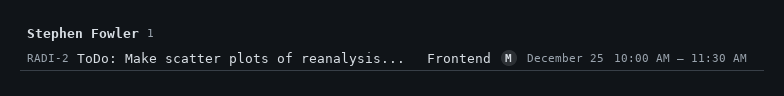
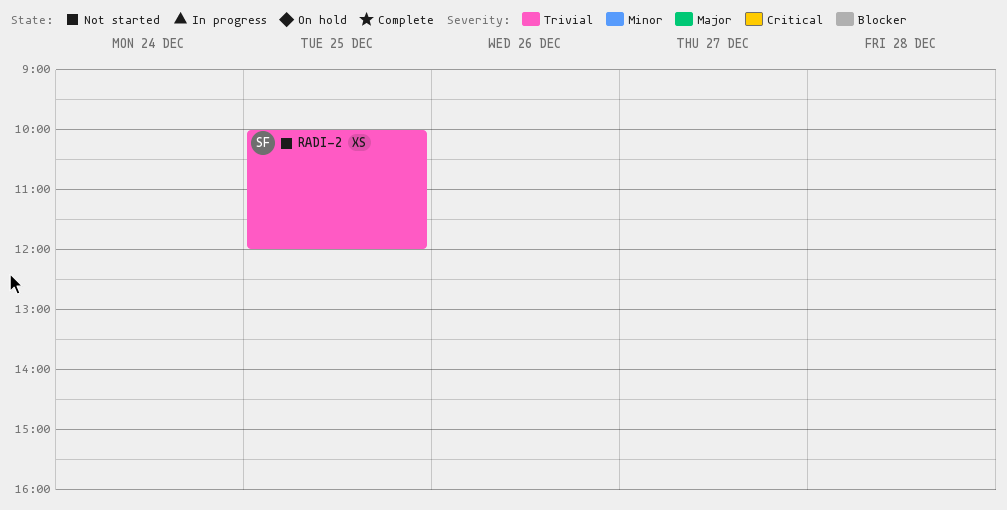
RADI-2, estimate: M -> XS
RADI-2, ends: 11:30 -> 12:00

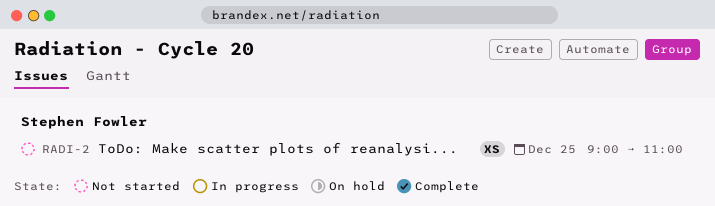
RADI-2, begins: 10:00 -> 09:00
RADI-2, ends: 12:00 -> 11:00

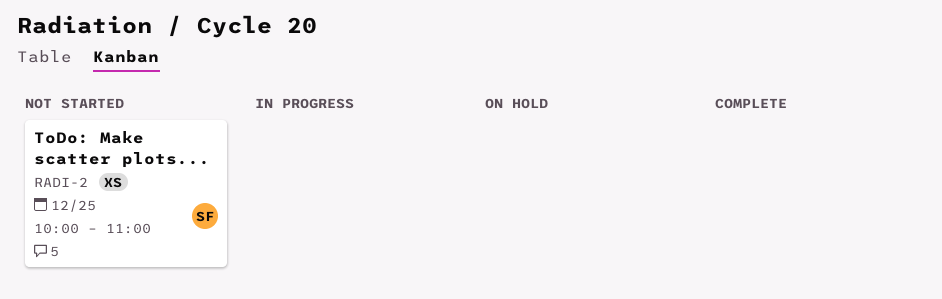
RADI-2, begins: 09:00 -> 10:00

